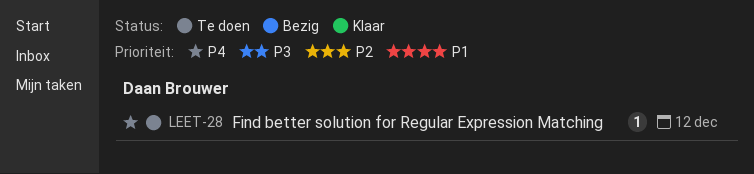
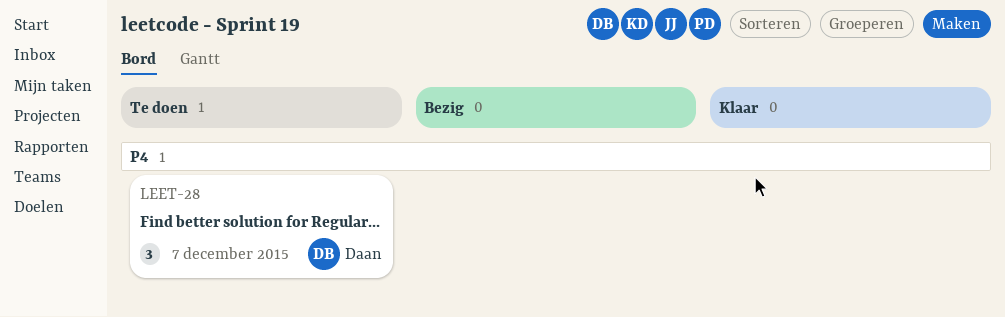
LEET-28, estimate: 1 -> 3
LEET-28, due: Dec 12 -> Dec 7

